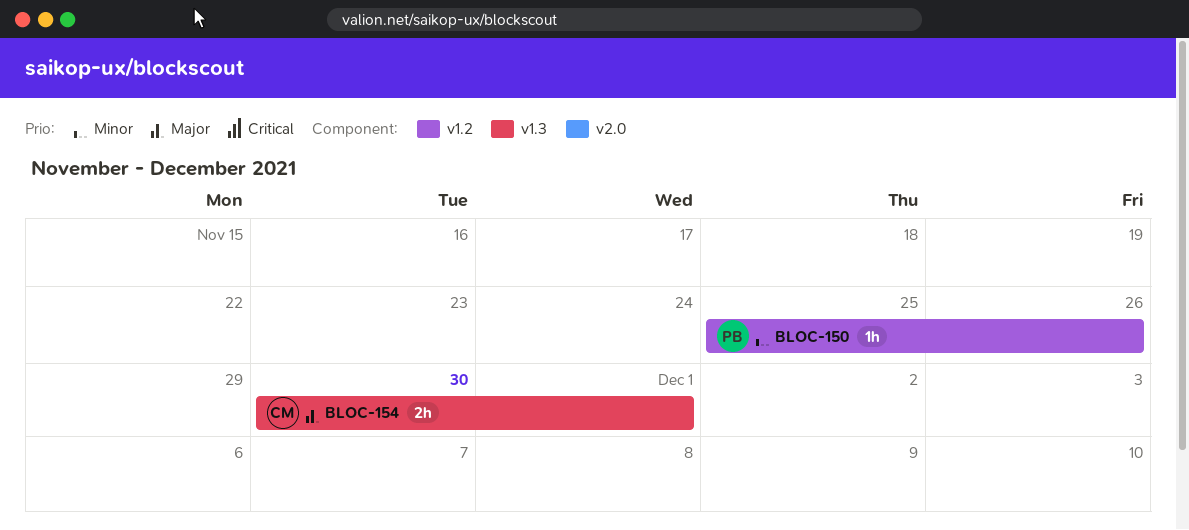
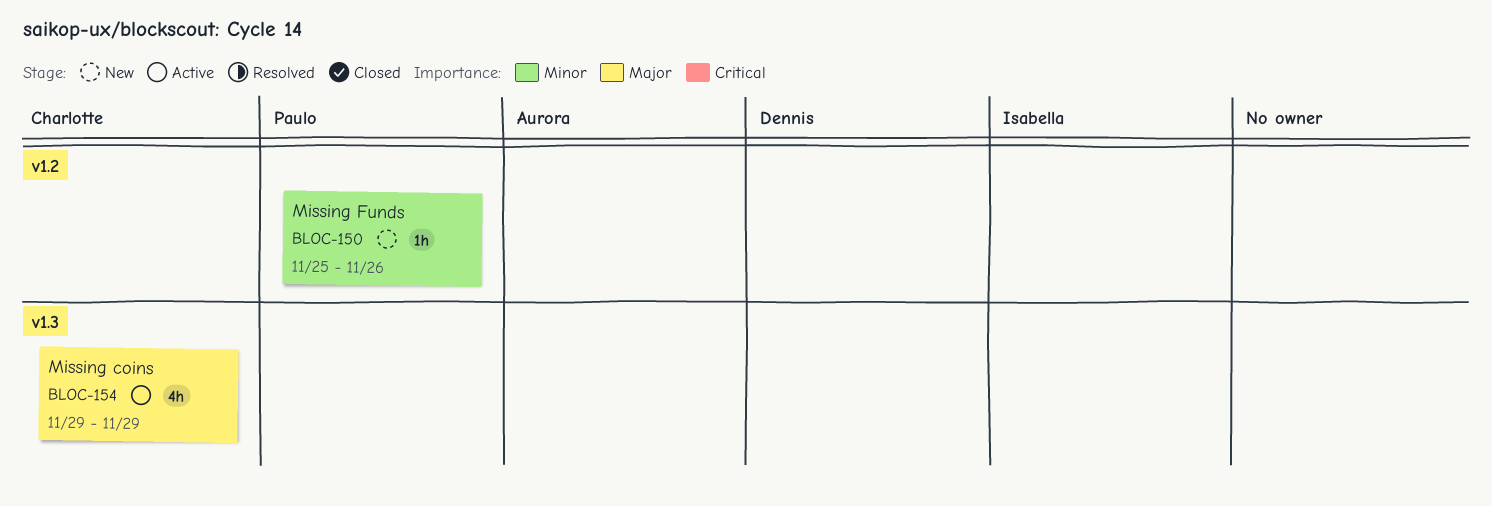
BLOC-154, estimate: 2h -> 4h
BLOC-154, start: Nov 30 -> Nov 29
BLOC-154, due: Dec 1 -> Nov 29

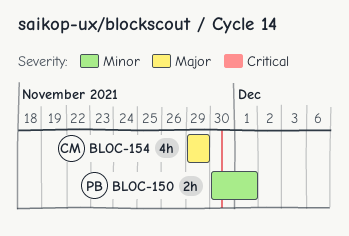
BLOC-150, estimate: 1h -> 2h
BLOC-150, start: Nov 25 -> Nov 30
BLOC-150, due: Nov 26 -> Dec 1

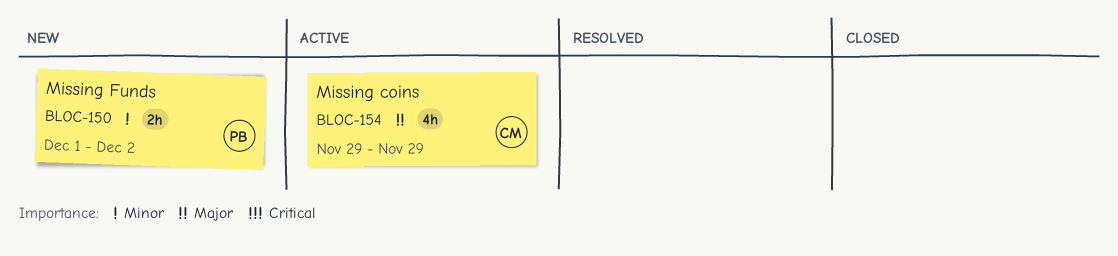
BLOC-150, start: Nov 30 -> Dec 1
BLOC-150, due: Dec 1 -> Dec 2

